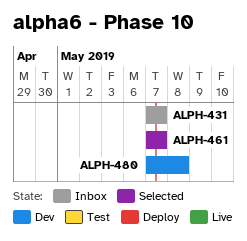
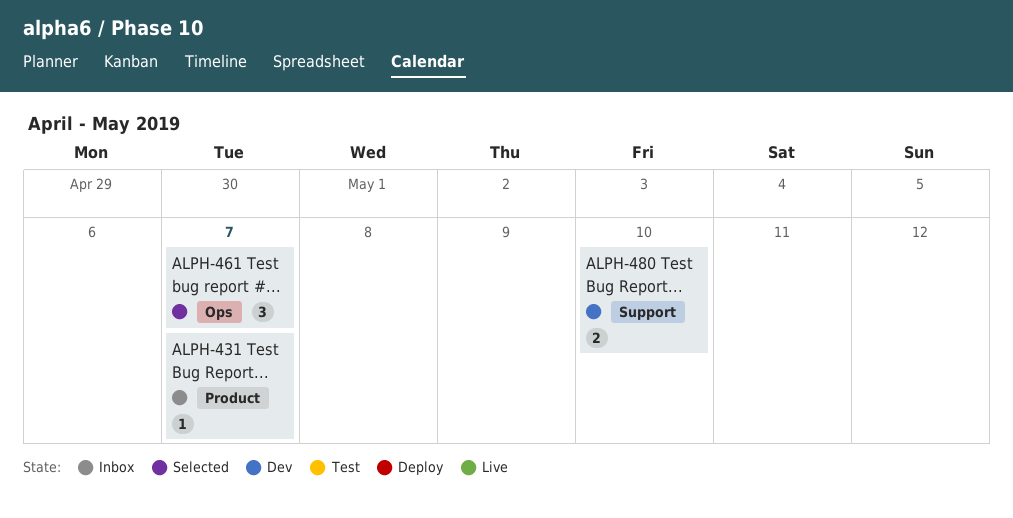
ALPH-480, due: May 8 -> May 10

